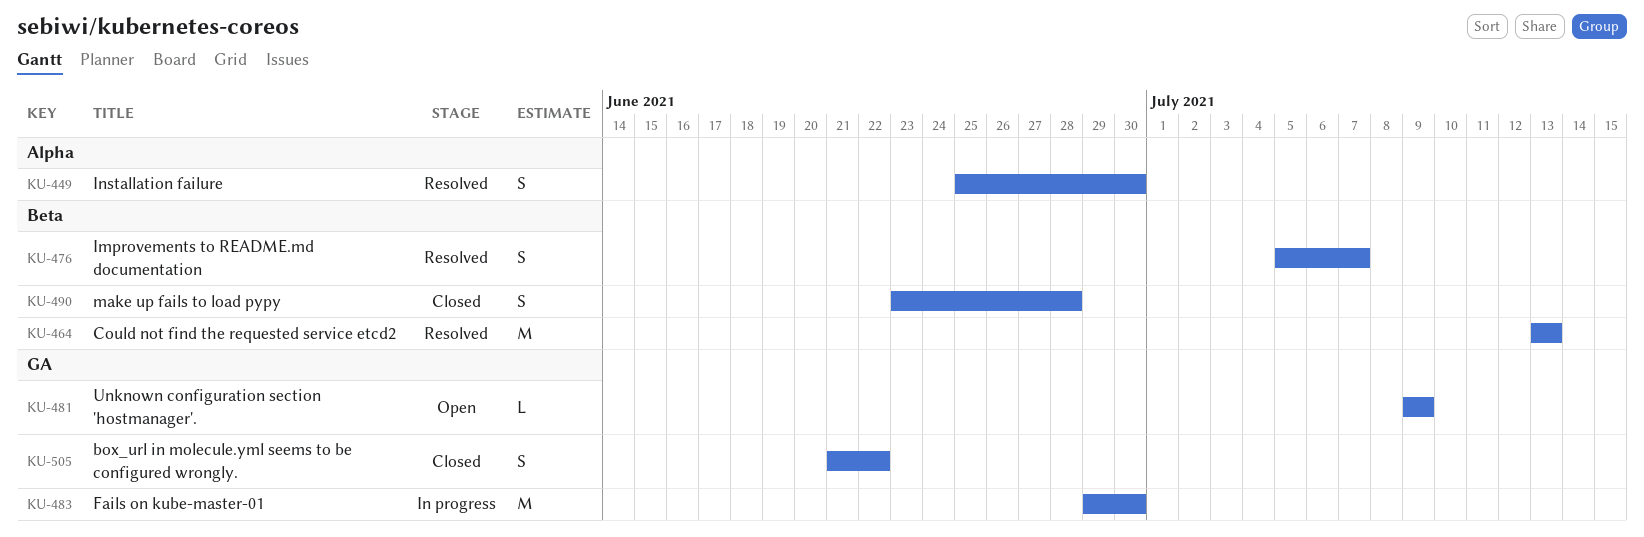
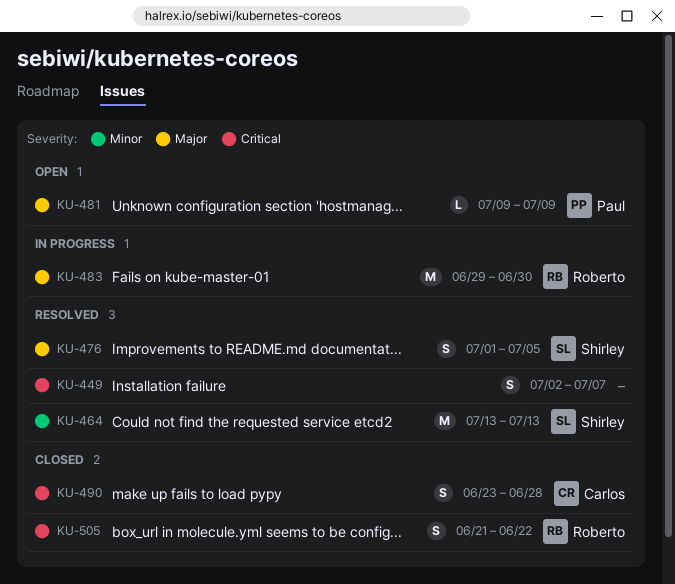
KU-449, start: Jun 25 -> Jul 2
KU-449, due: Jun 30 -> Jul 7
KU-476, start: Jul 5 -> Jul 1
KU-476, due: Jul 7 -> Jul 5

